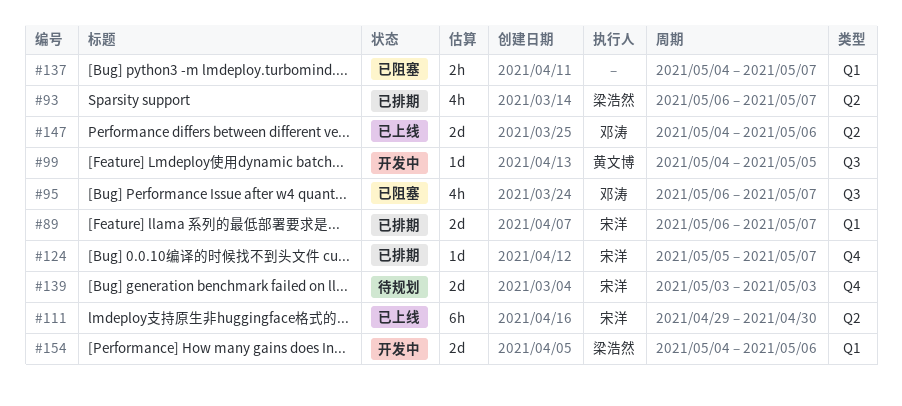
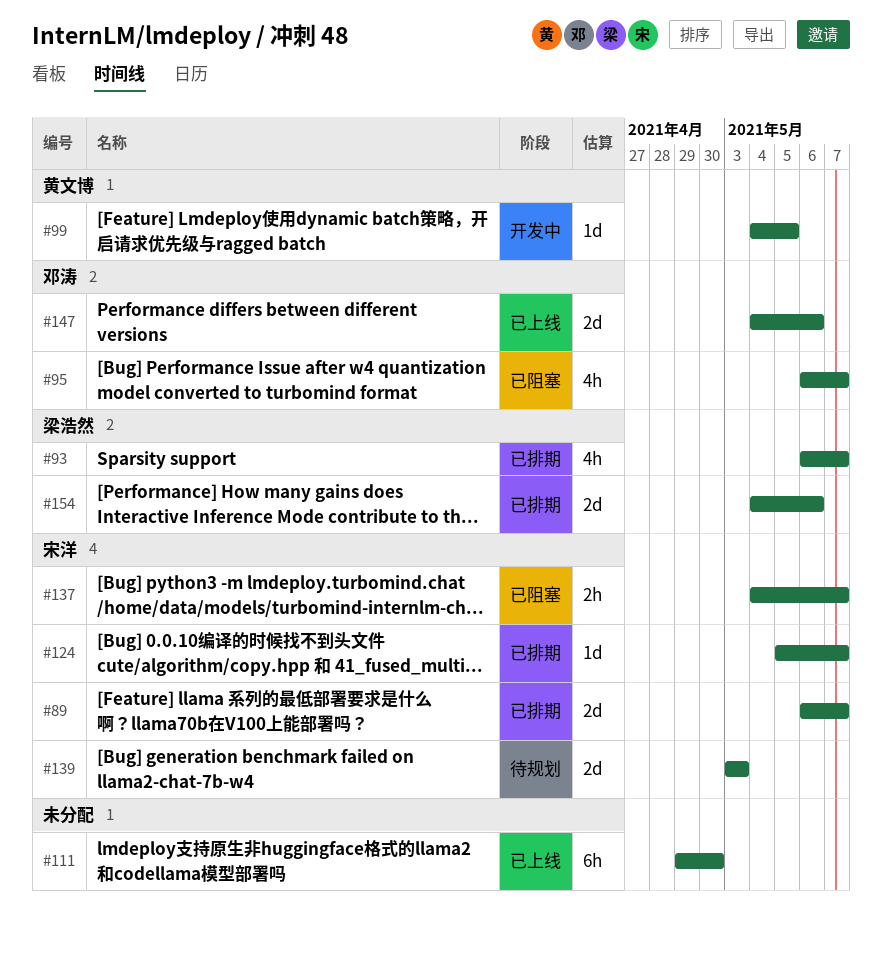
#111, owner: 宋洋 -> none
#137, owner: none -> 宋洋
#154, status: 开发中 -> 已排期

